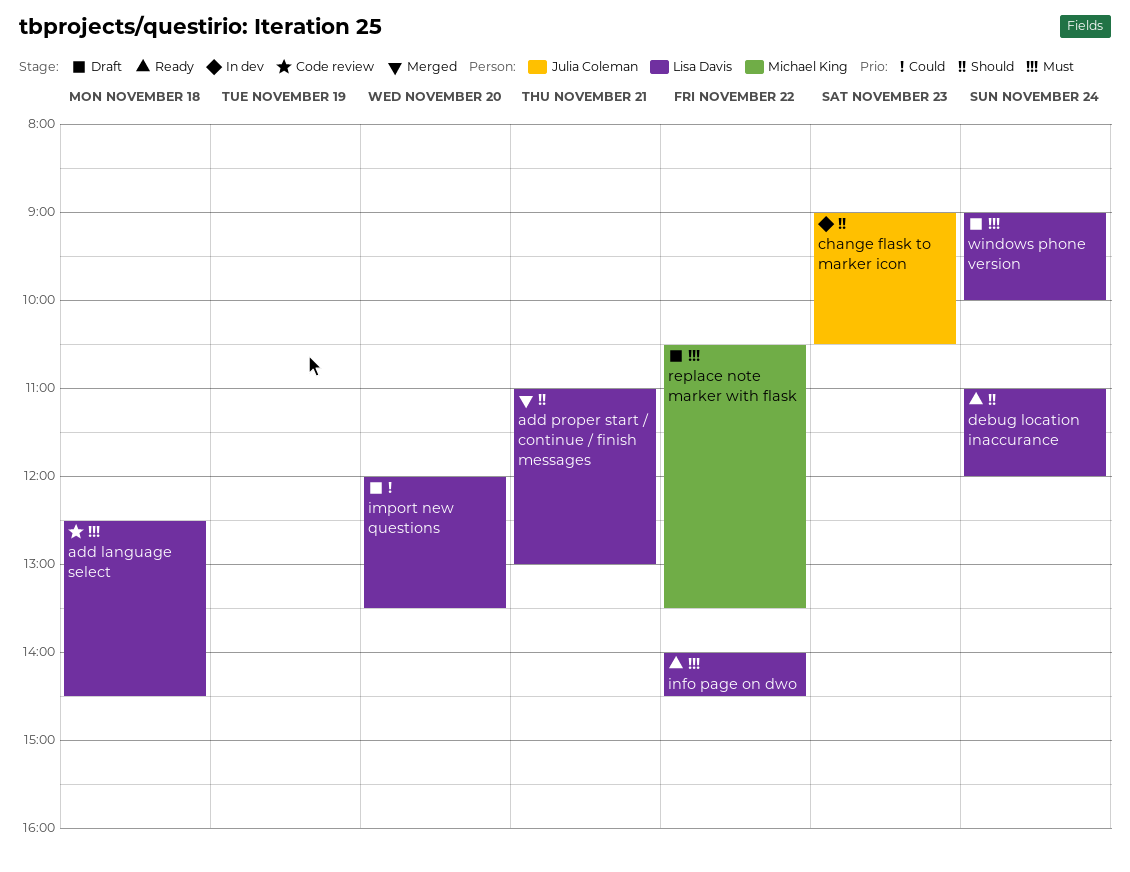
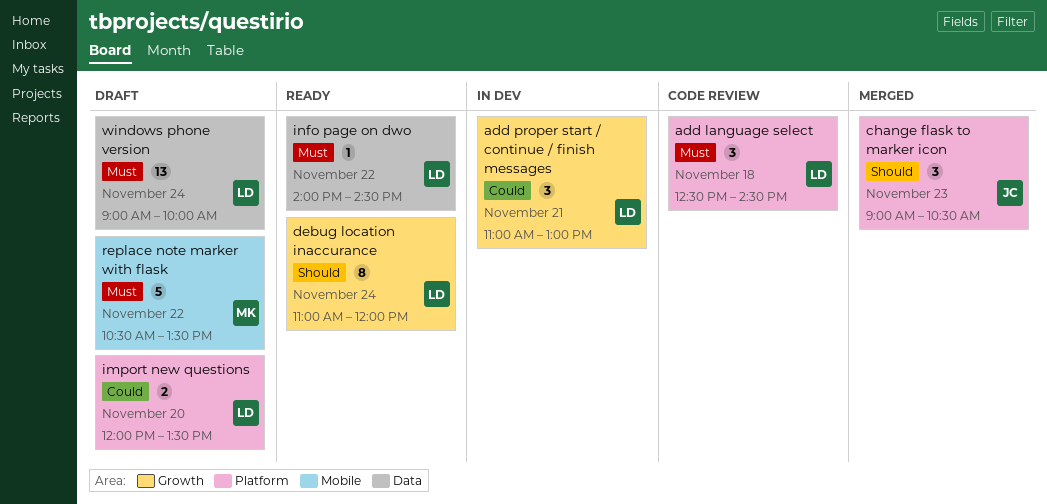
add proper start / continue / finish messages, status: Merged -> In dev
add proper start / continue / finish messages, priority: Should -> Could
change flask to marker icon, status: In dev -> Merged

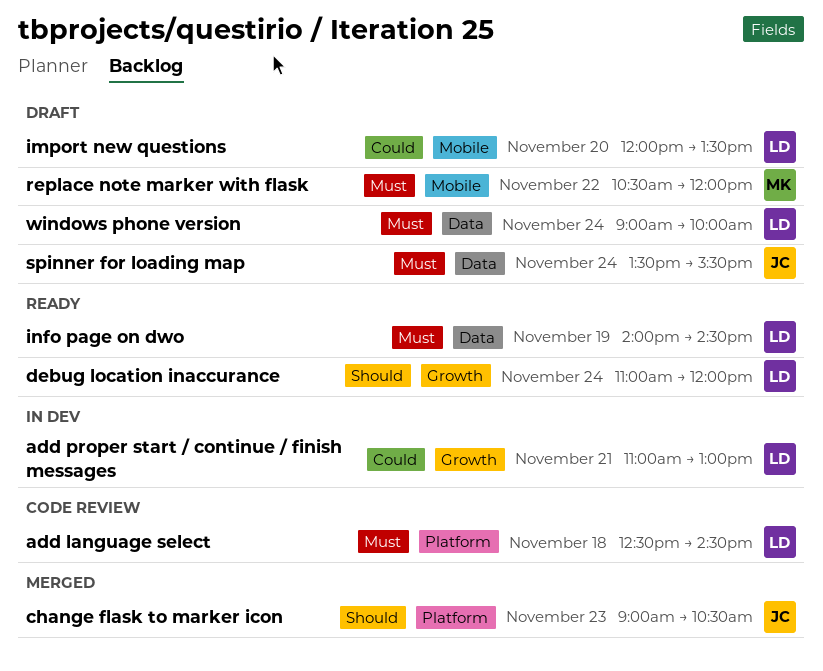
import new questions, label: Platform -> Mobile
info page on dwo, day: Nov 22 -> Nov 19
replace note marker with flask, ends: 13:30 -> 12:00
spinner for loading map: none -> present

